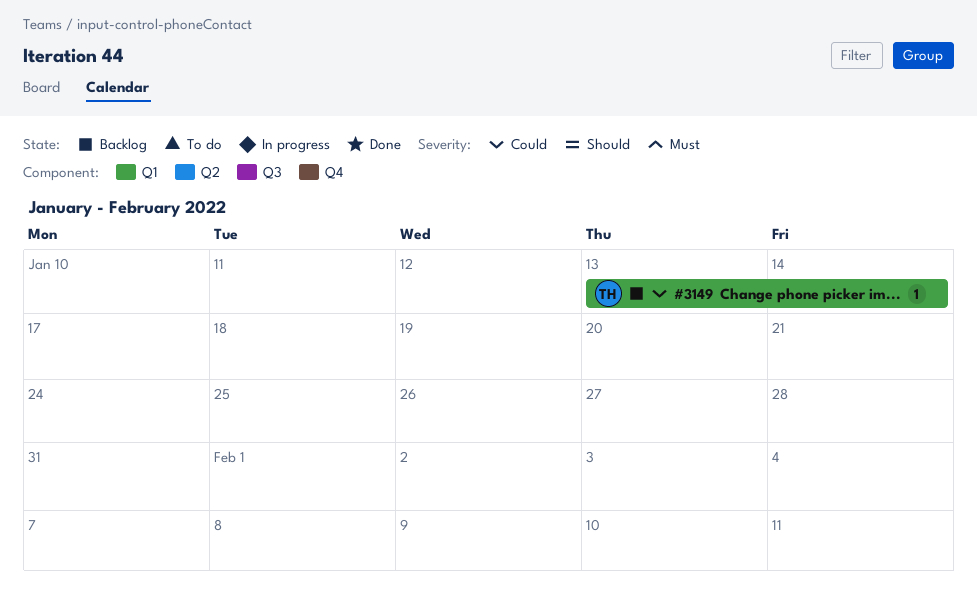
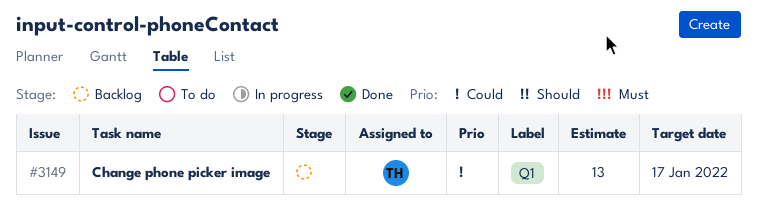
#3149, estimate: 1 -> 13
#3149, due: Jan 14 -> Jan 17

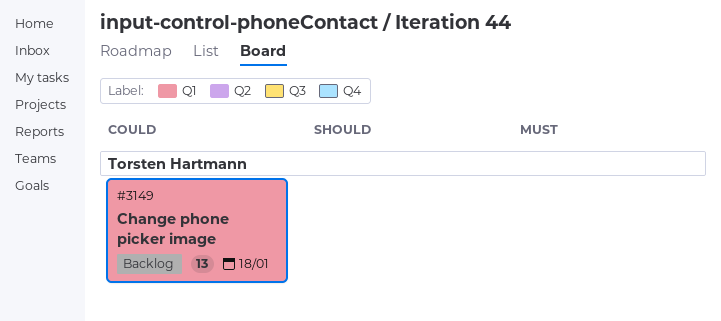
#3149, due: Jan 17 -> Jan 18

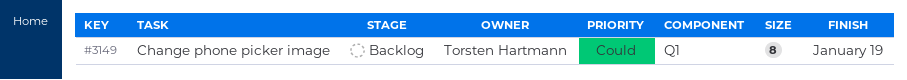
#3149, estimate: 13 -> 8
#3149, due: Jan 18 -> Jan 19

